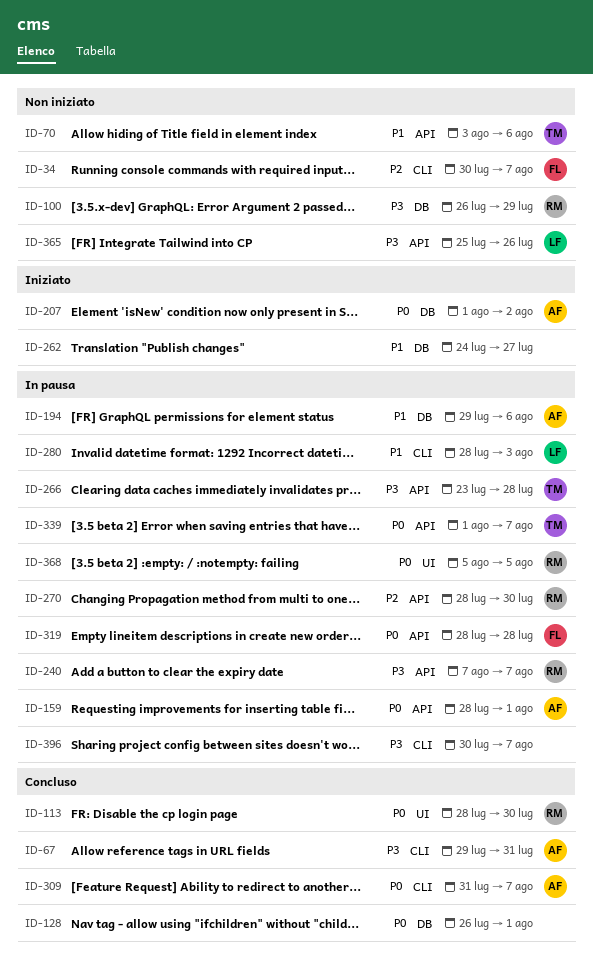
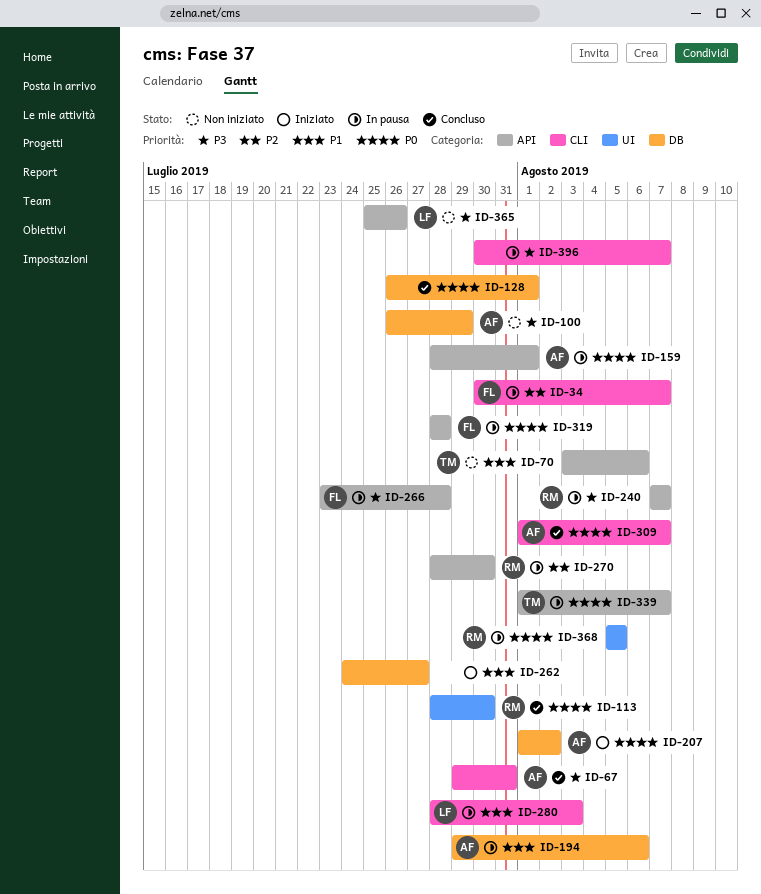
ID-34, status: Non iniziato -> In pausa
ID-100, owner: RM -> AF
ID-266, owner: TM -> FL
ID-309, start: Jul 31 -> Aug 1

